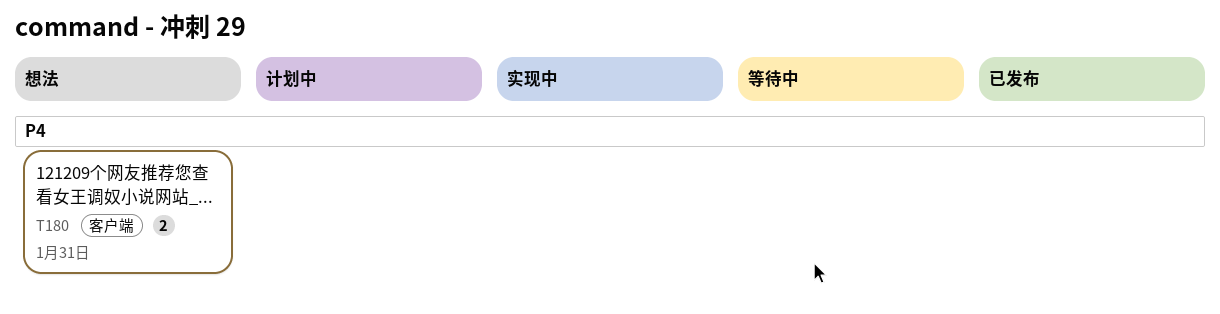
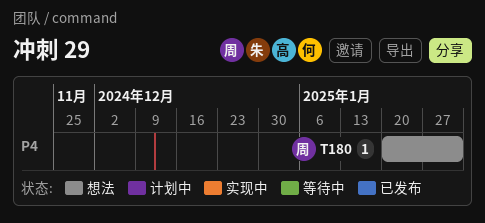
T180, estimate: 2 -> 1

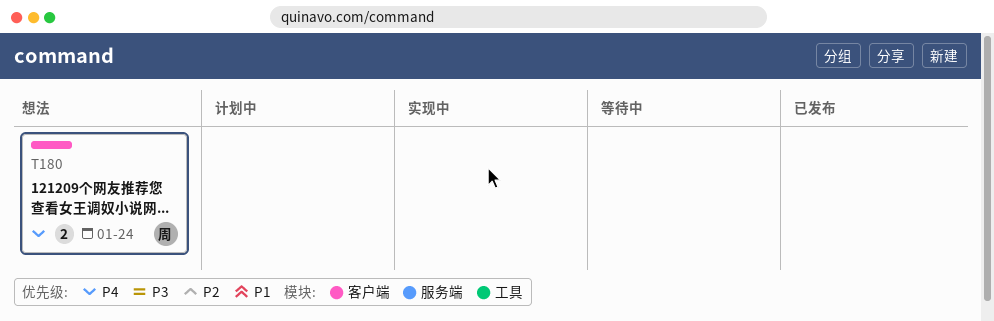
T180, estimate: 1 -> 2
T180, due: Jan 31 -> Jan 24

